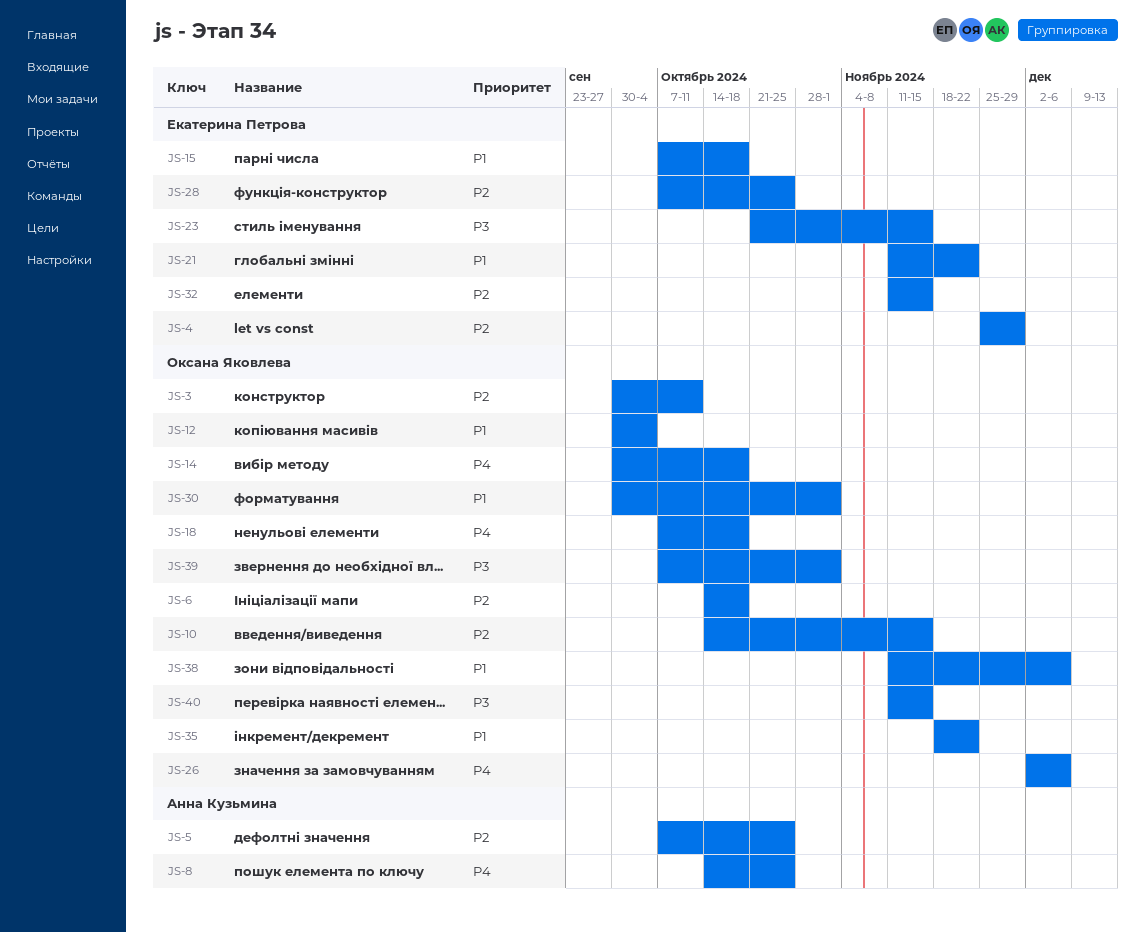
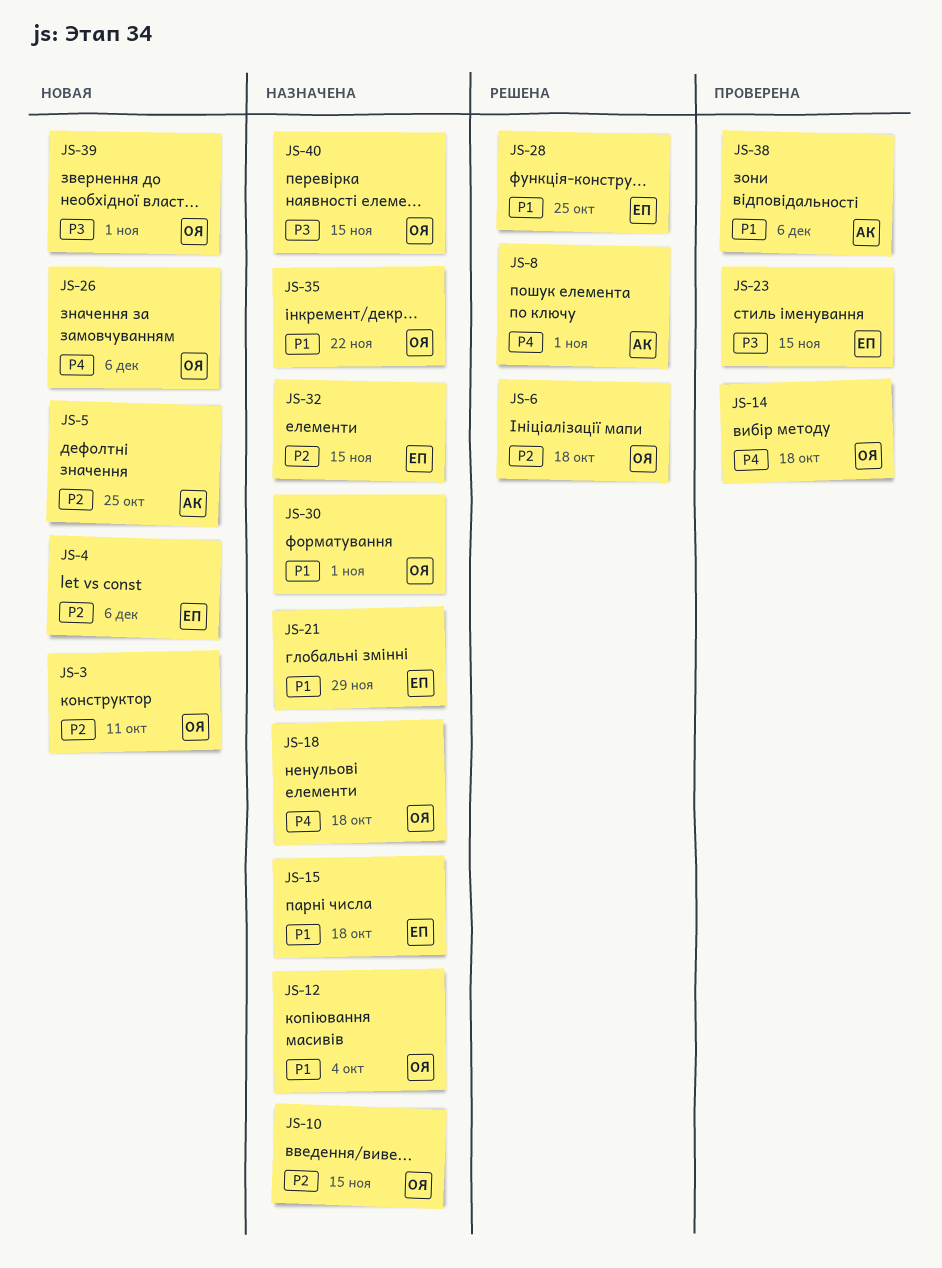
JS-4, due: Nov 29 -> Dec 6
JS-8, due: Oct 25 -> Nov 1
JS-21, due: Nov 22 -> Nov 29
JS-28, priority: P2 -> P1
JS-38, owner: Оксана Яковлева -> Анна Кузьмина

